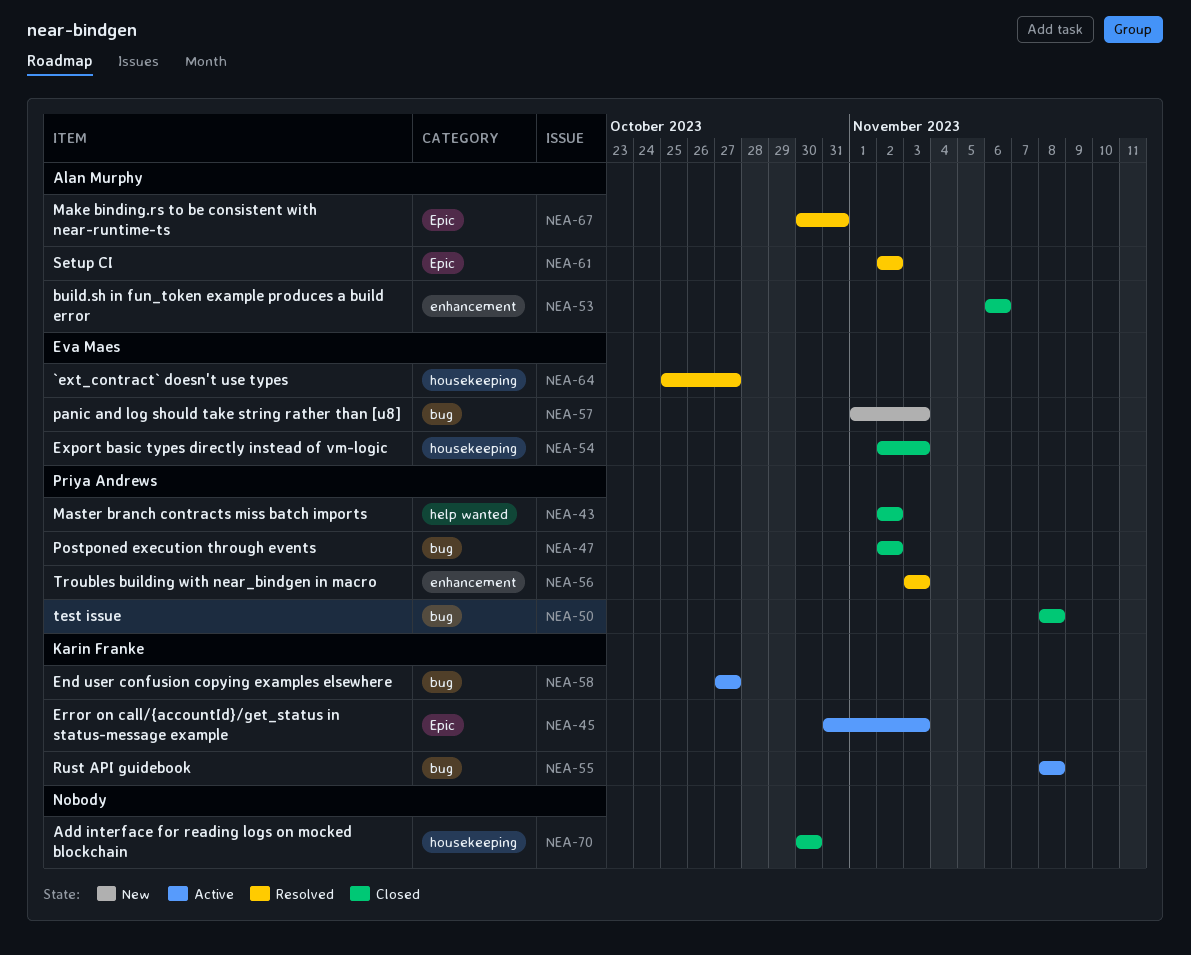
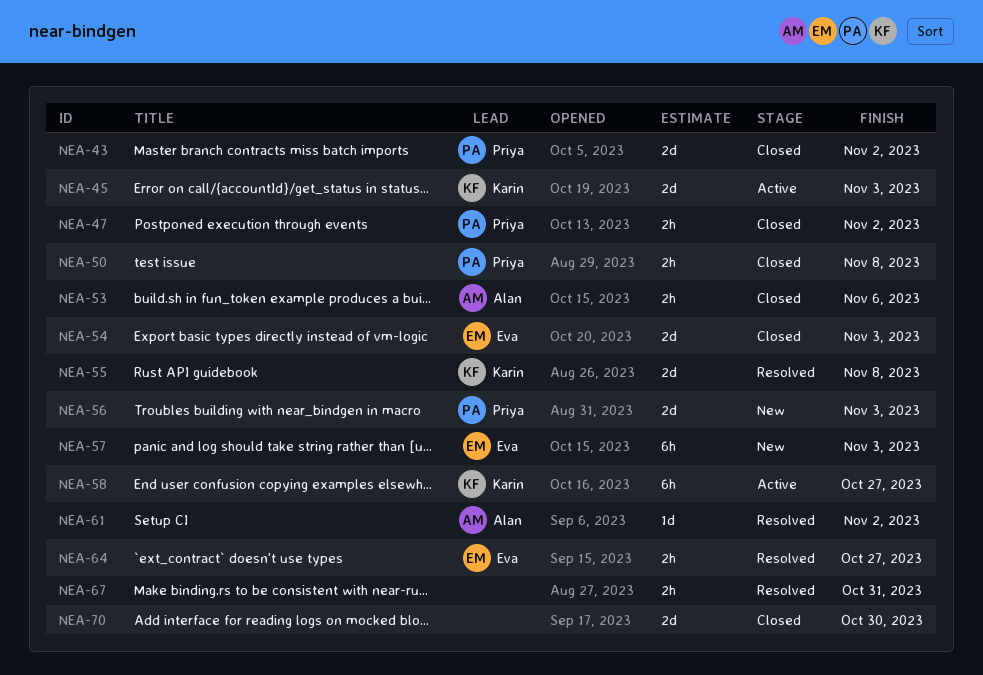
NEA-55, status: Active -> Resolved
NEA-56, status: Resolved -> New
NEA-67, owner: Alan Murphy -> none

